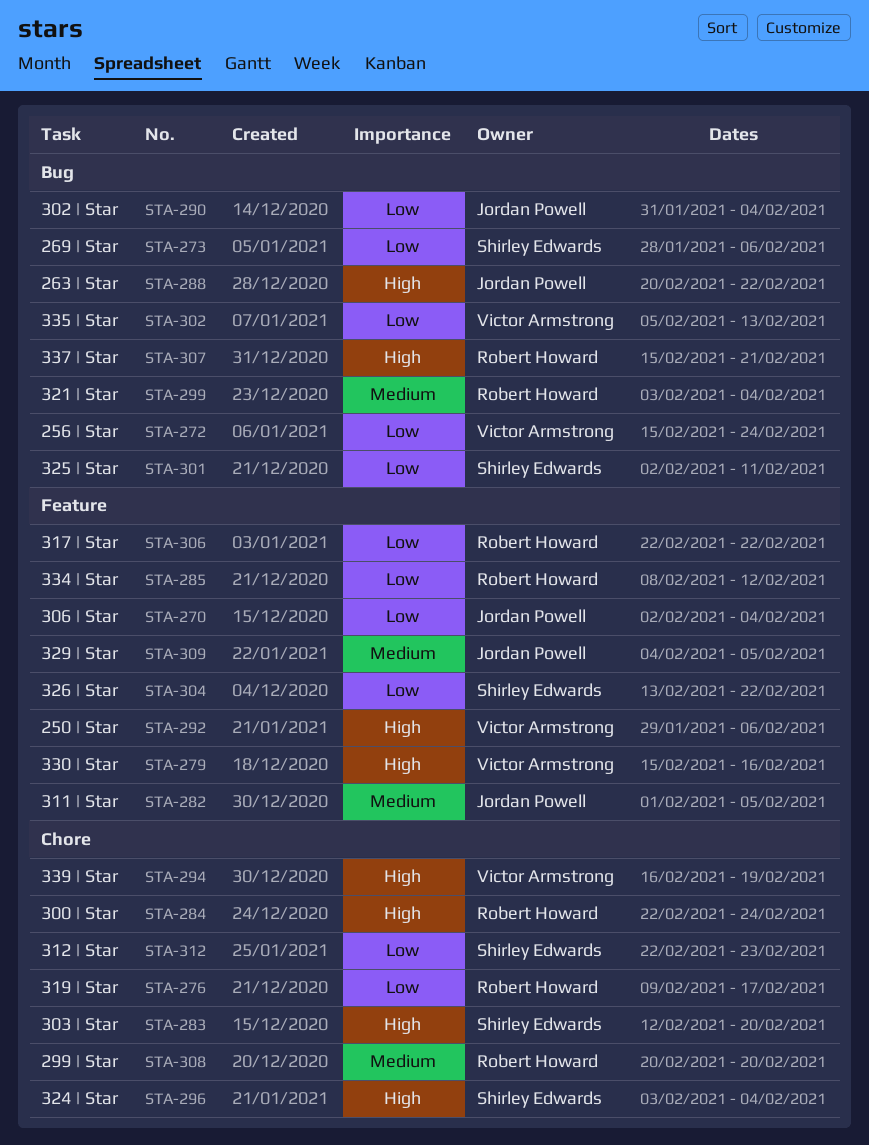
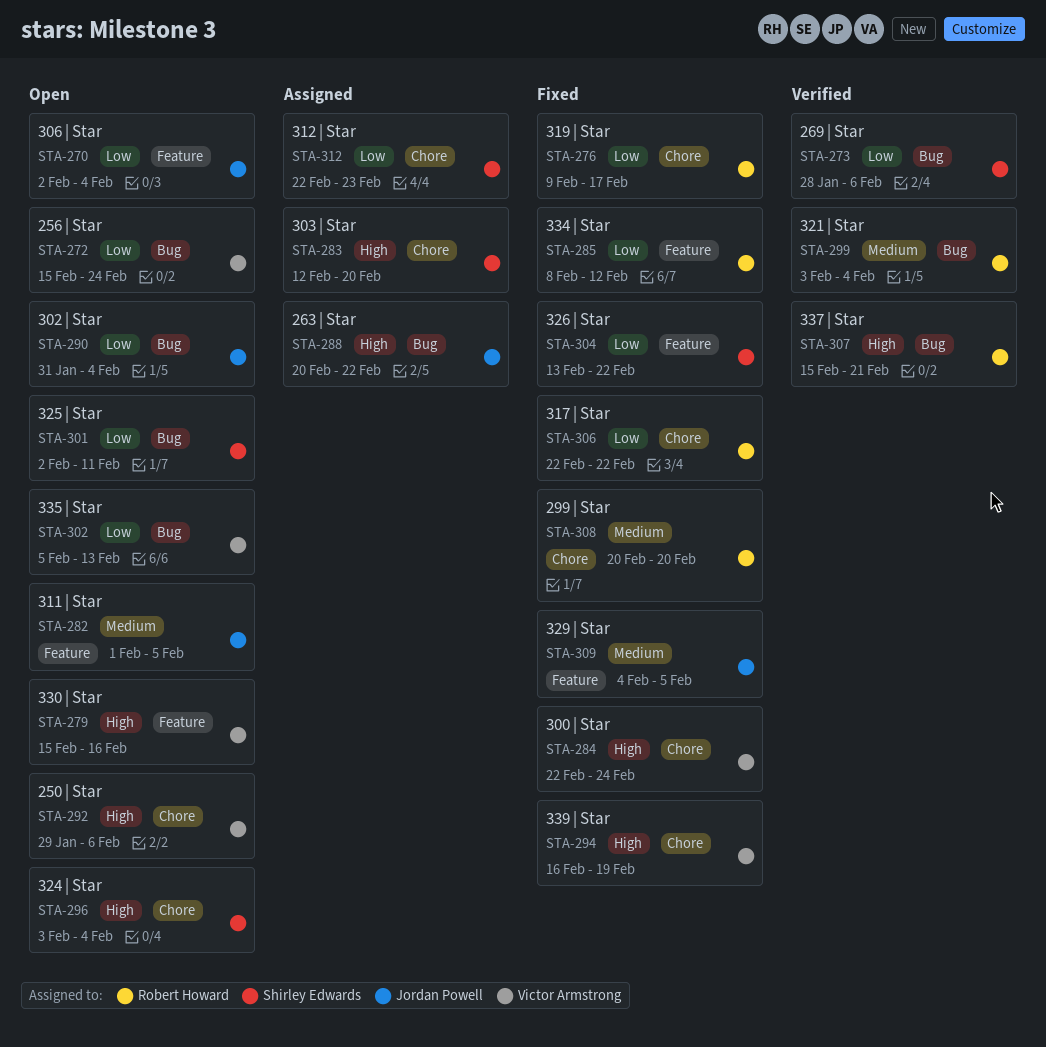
STA-284, owner: Robert Howard -> Victor Armstrong
STA-292, label: Feature -> Chore
STA-306, label: Feature -> Chore

